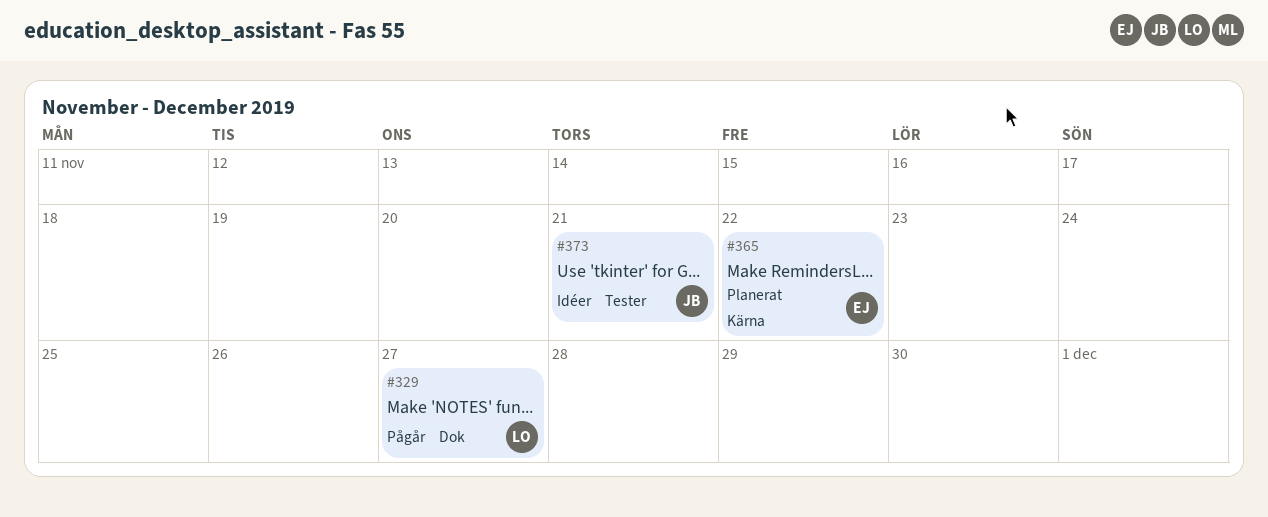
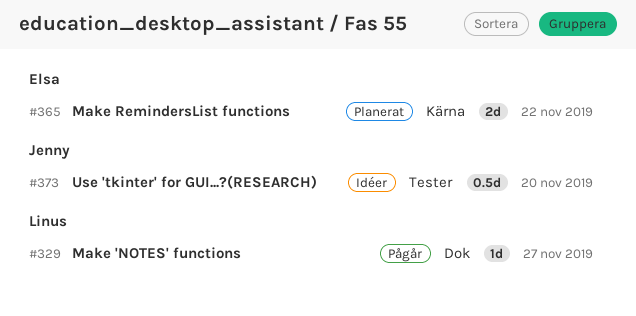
#373, due: Nov 21 -> Nov 20

